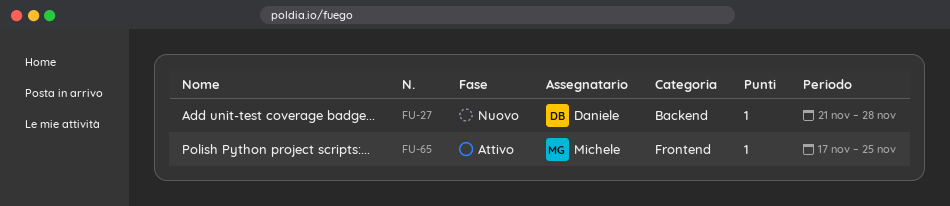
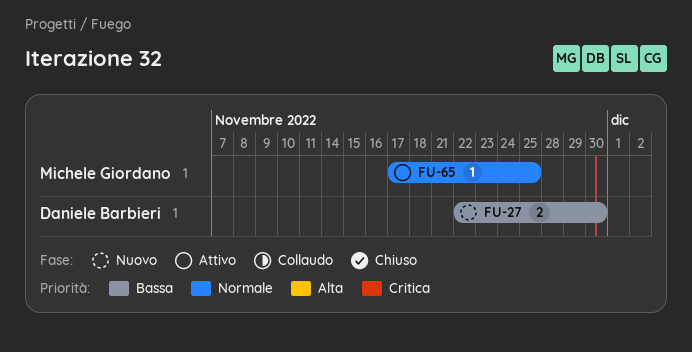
FU-27, estimate: 1 -> 2
FU-27, start: Nov 21 -> Nov 22
FU-27, due: Nov 28 -> Nov 30

